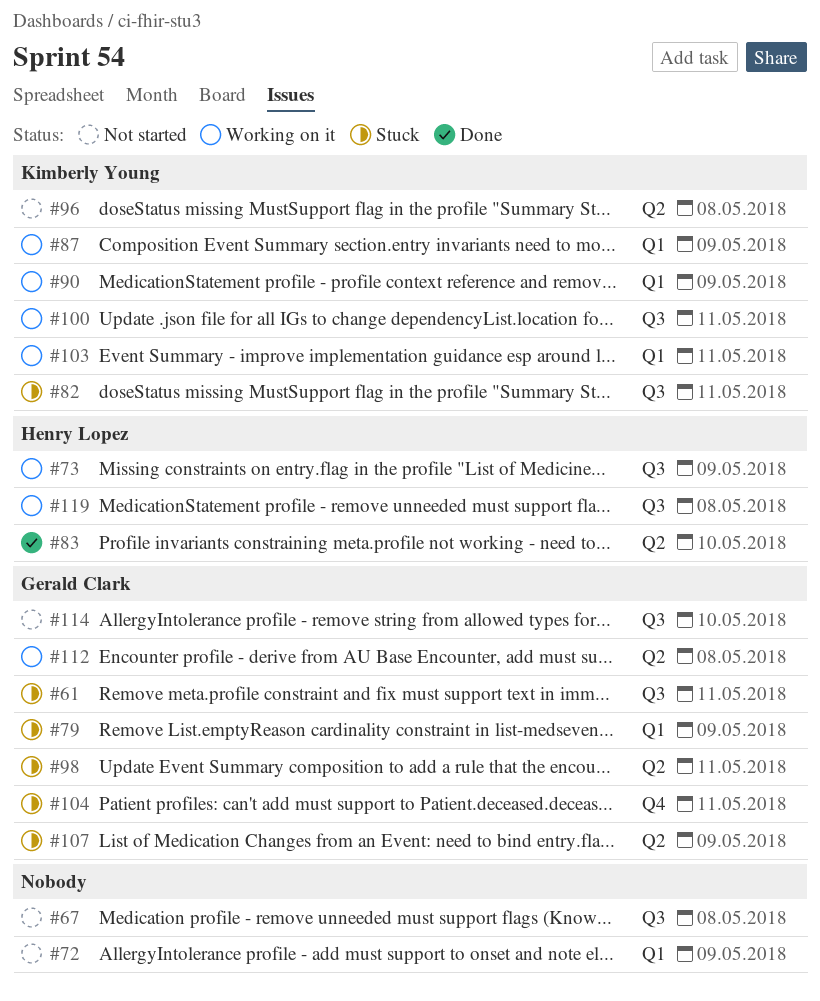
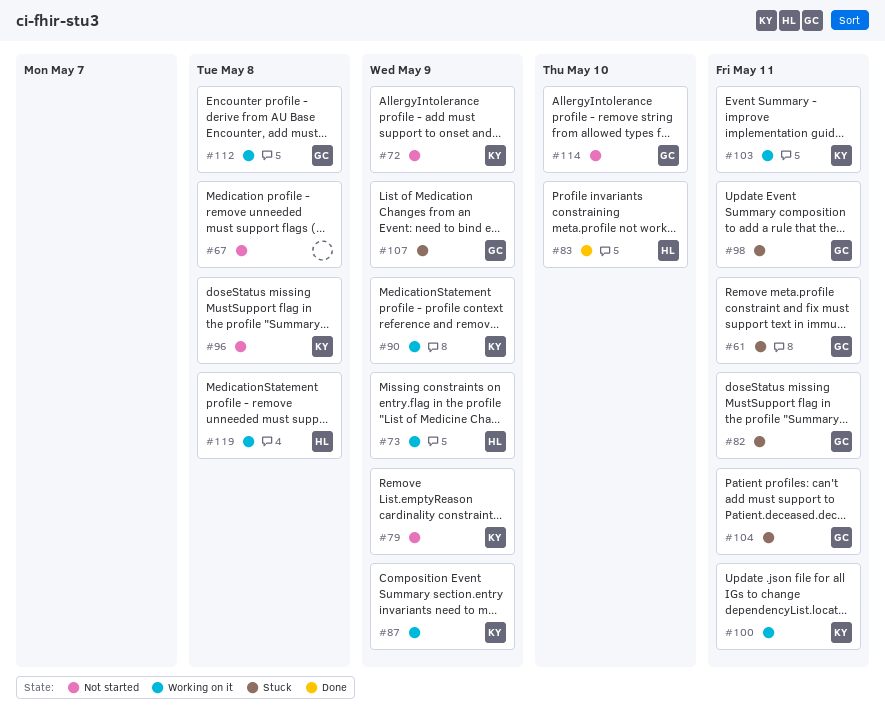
#72, owner: none -> Kimberly Young
#79, status: Stuck -> Not started
#79, owner: Gerald Clark -> Kimberly Young
#82, owner: Kimberly Young -> Gerald Clark

